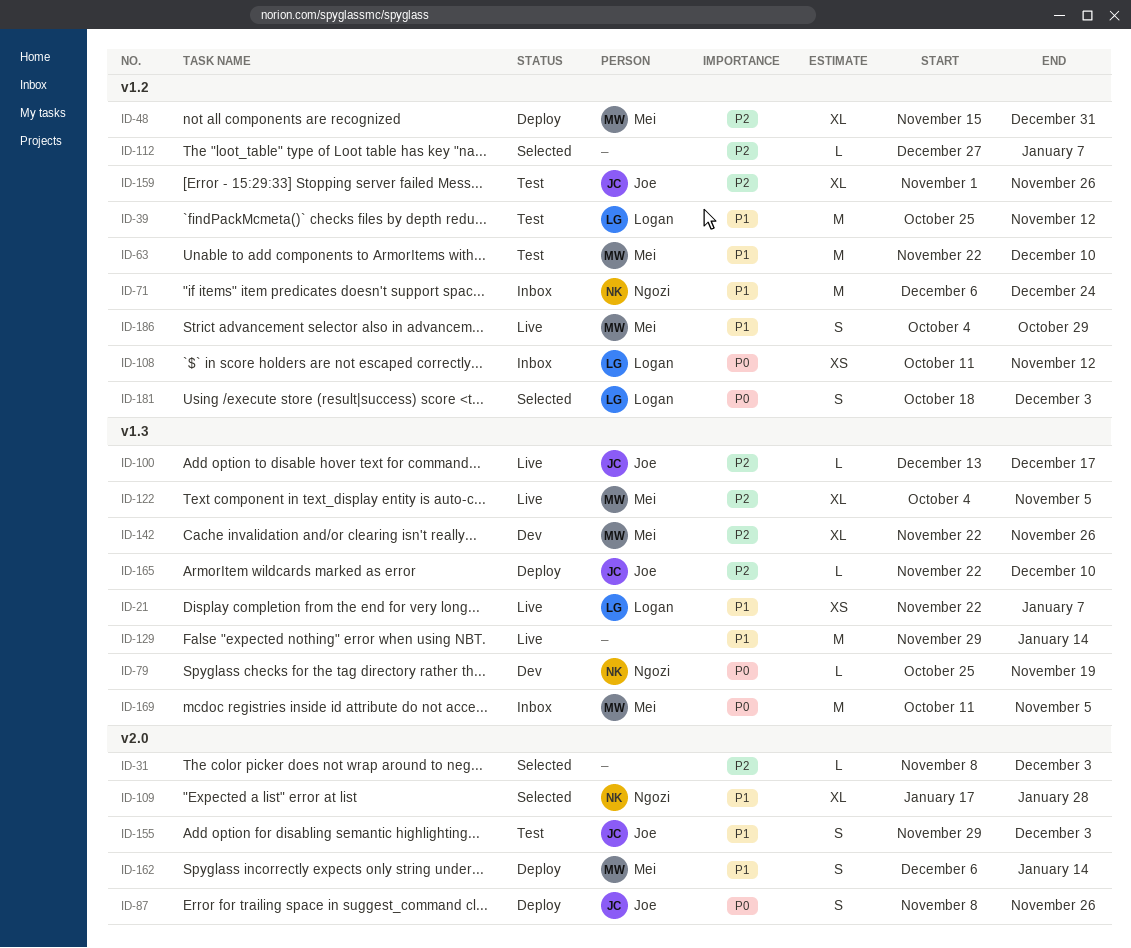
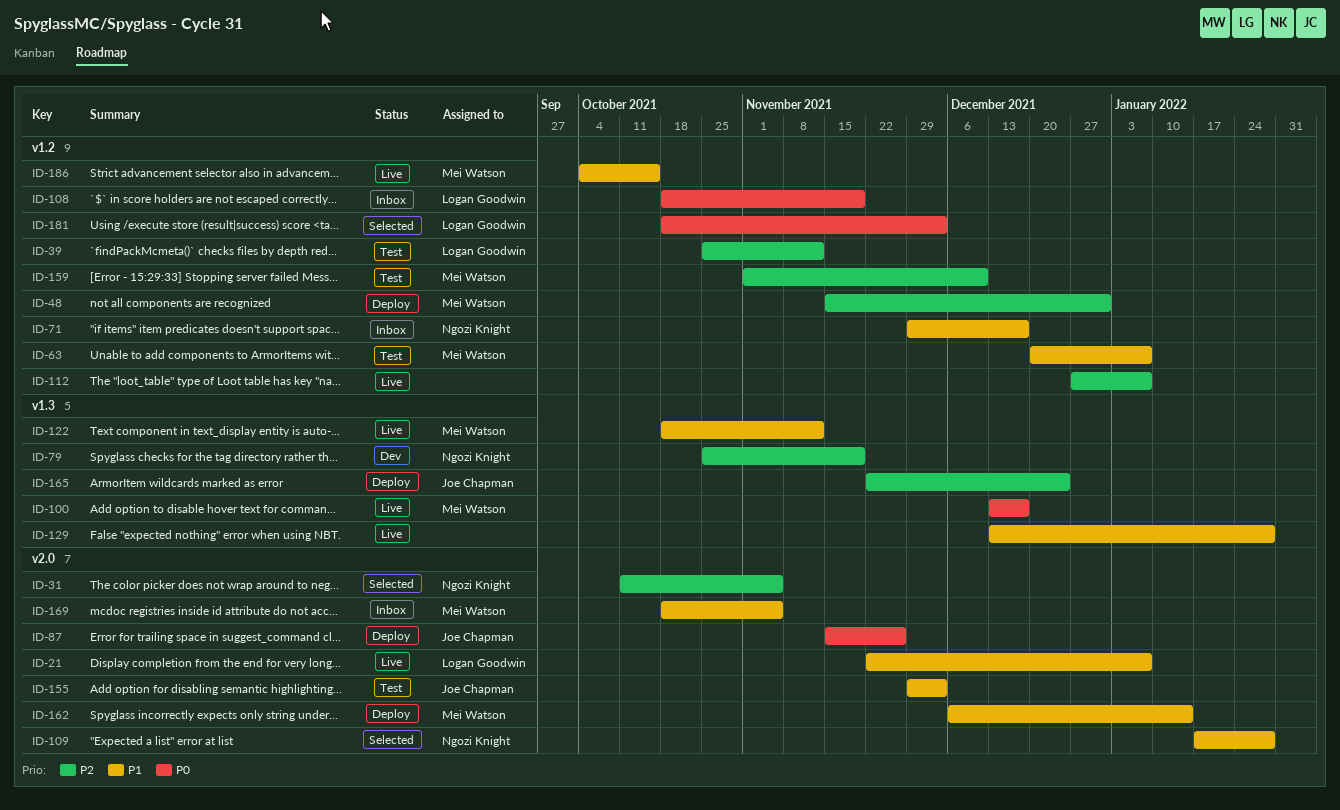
ID-21, label: v1.3 -> v2.0
ID-31, owner: none -> Ngozi Knight
ID-31, start: Nov 8 -> Oct 11
ID-31, due: Dec 3 -> Nov 5
ID-39, priority: P1 -> P2
ID-63, start: Nov 22 -> Dec 20
ID-63, due: Dec 10 -> Jan 7
ID-71, start: Dec 6 -> Nov 29
ID-71, due: Dec 24 -> Dec 17
ID-79, priority: P0 -> P2
ID-87, start: Nov 8 -> Nov 15
ID-100, owner: Joe Chapman -> Mei Watson
ID-100, priority: P2 -> P0
ID-108, start: Oct 11 -> Oct 18
ID-108, due: Nov 12 -> Nov 19
ID-112, status: Selected -> Live
ID-122, priority: P2 -> P1
ID-122, start: Oct 4 -> Oct 18
ID-122, due: Nov 5 -> Nov 12
ID-129, start: Nov 29 -> Dec 13
ID-129, due: Jan 14 -> Jan 28
ID-142: present -> none
ID-159, owner: Joe Chapman -> Mei Watson
ID-159, due: Nov 26 -> Dec 10
ID-165, due: Dec 10 -> Dec 24
ID-169, priority: P0 -> P1
ID-169, label: v1.3 -> v2.0
ID-169, start: Oct 11 -> Oct 18
ID-186, due: Oct 29 -> Oct 15

